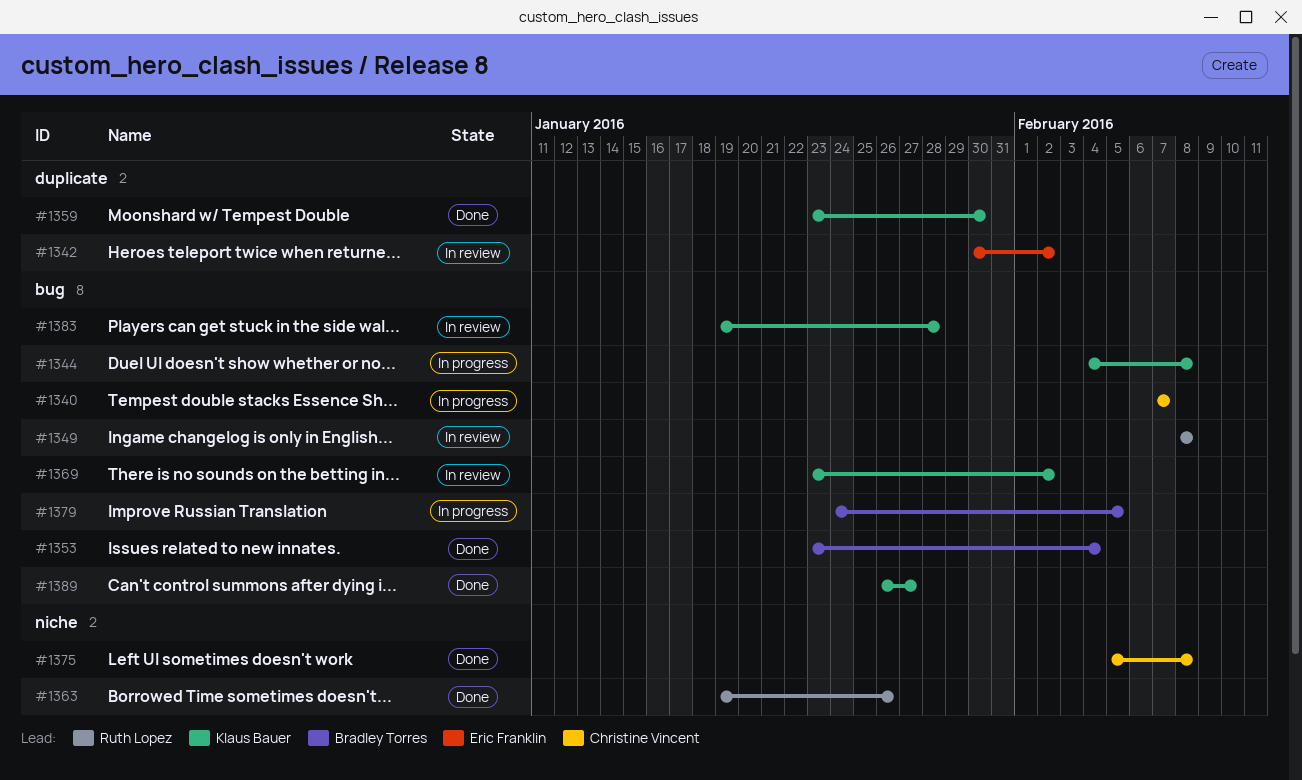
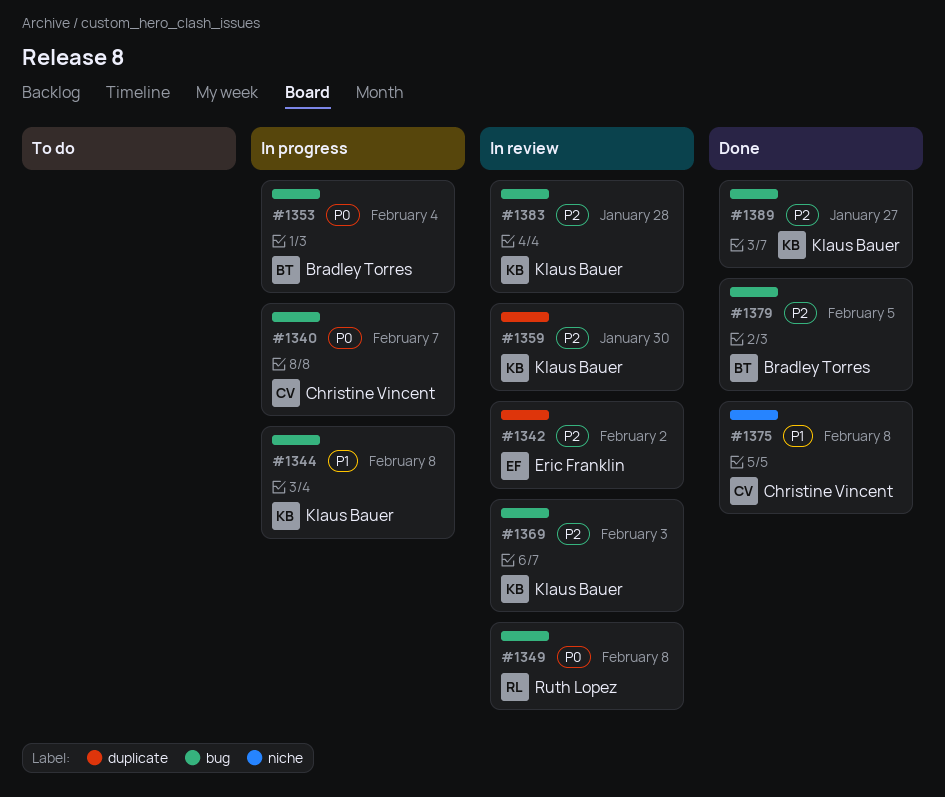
#1353, status: Done -> In progress
#1359, status: Done -> In review
#1363: present -> none
#1369, due: Feb 2 -> Feb 3
#1379, status: In progress -> Done

